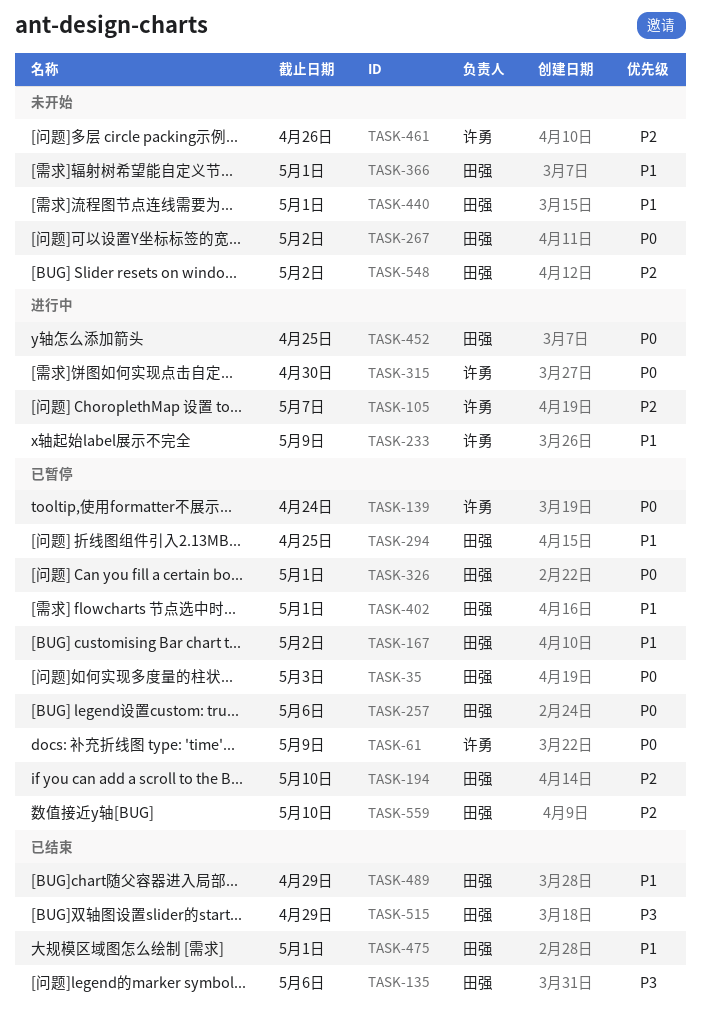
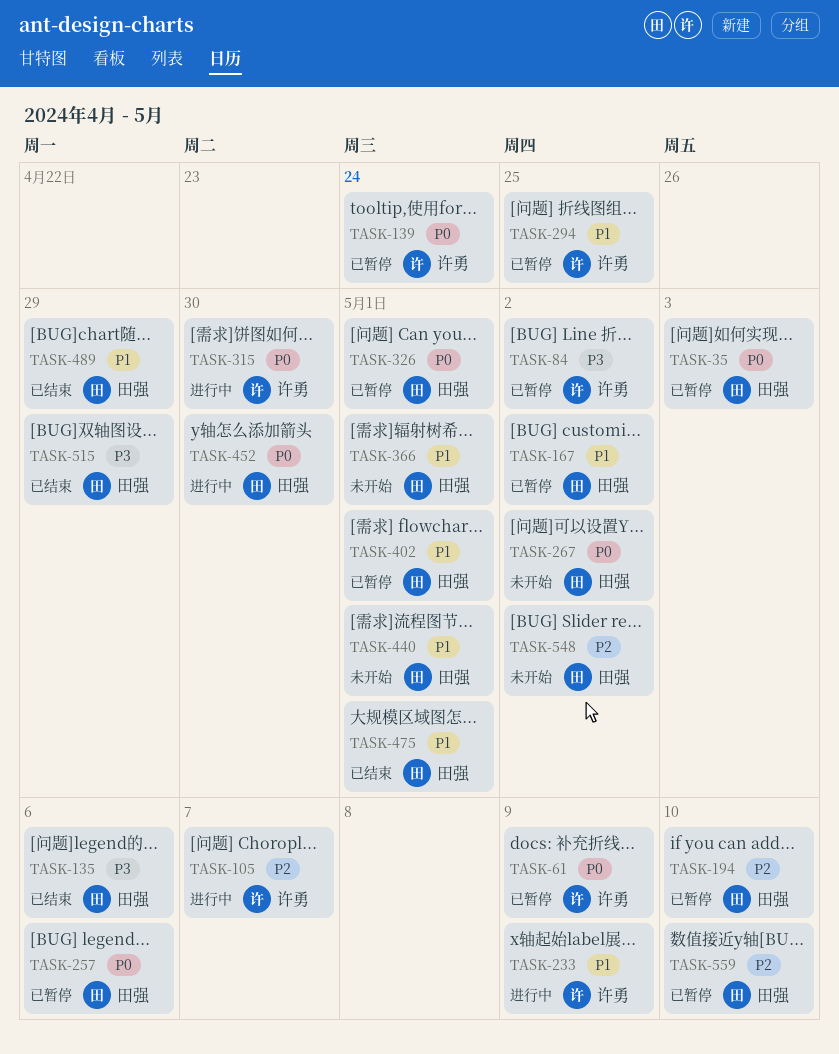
TASK-84: none -> present
TASK-294, owner: 田强 -> 许勇
TASK-452, due: Apr 25 -> Apr 30
TASK-461: present -> none

